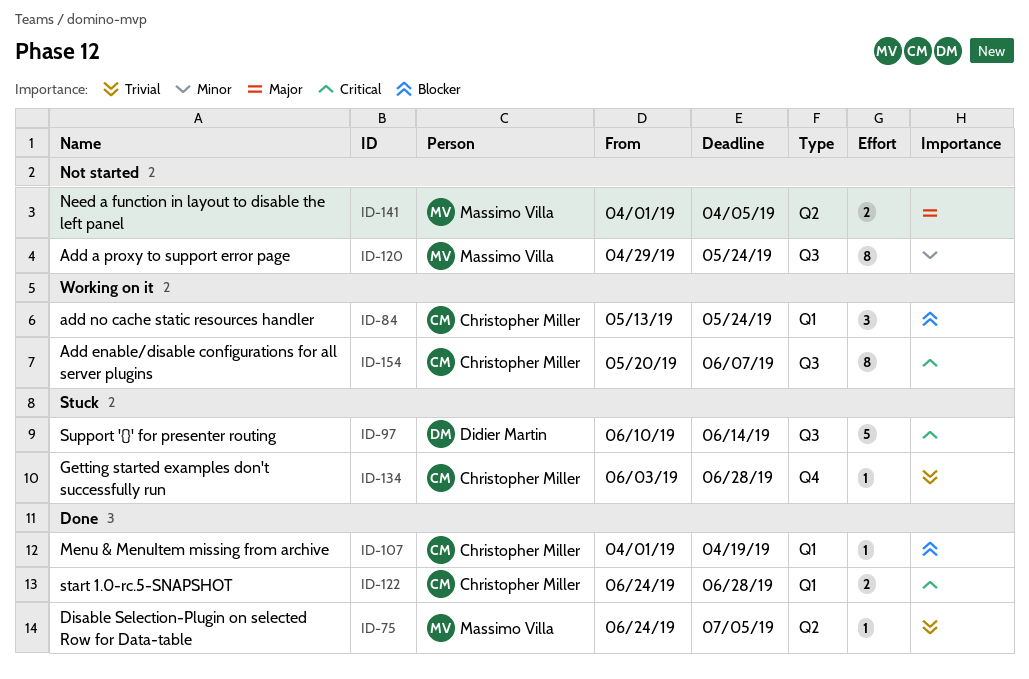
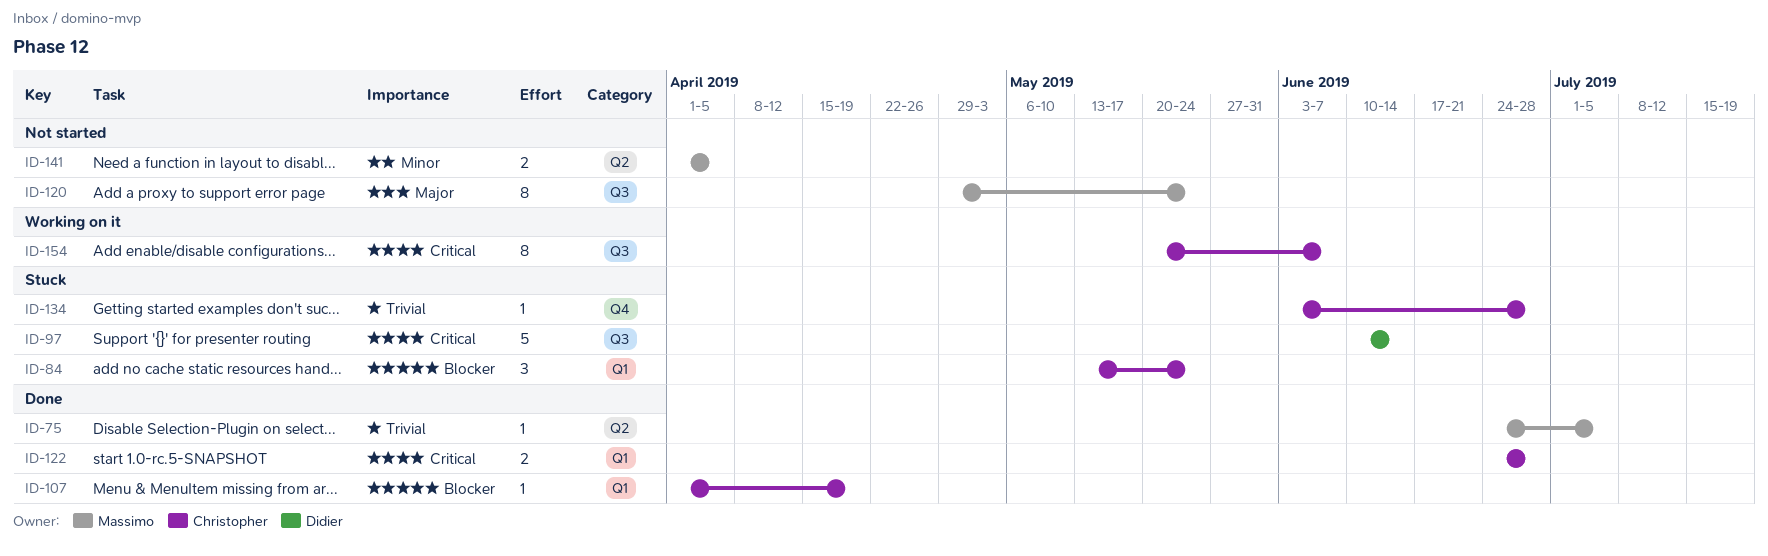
ID-84, status: Working on it -> Stuck
ID-120, priority: Minor -> Major
ID-141, priority: Major -> Minor

